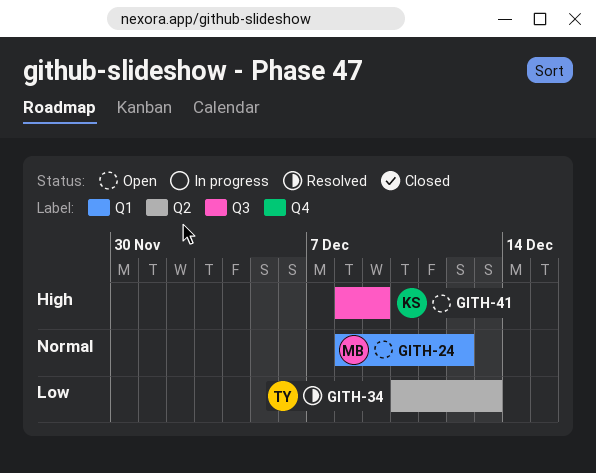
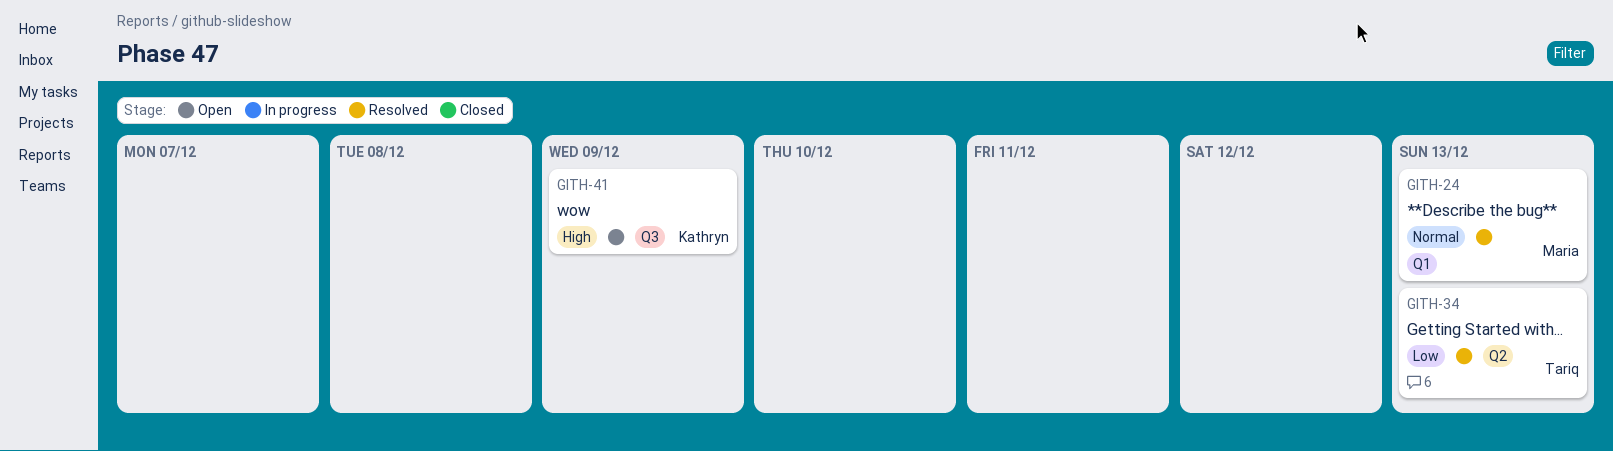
GITH-24, status: Open -> Resolved
GITH-24, due: Dec 12 -> Dec 13

